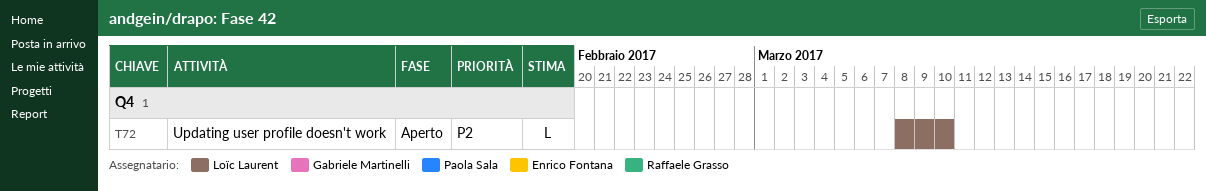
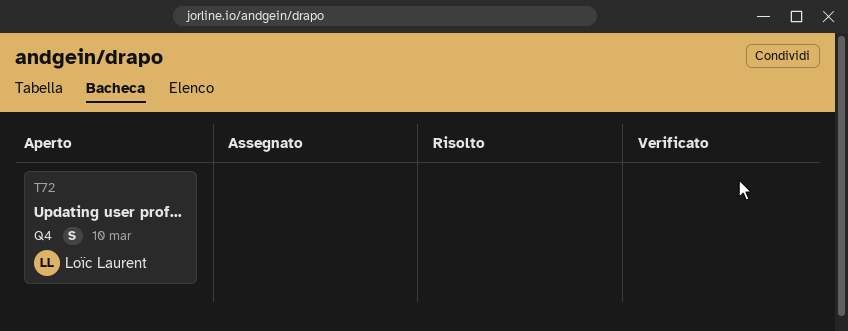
T72, estimate: L -> S

